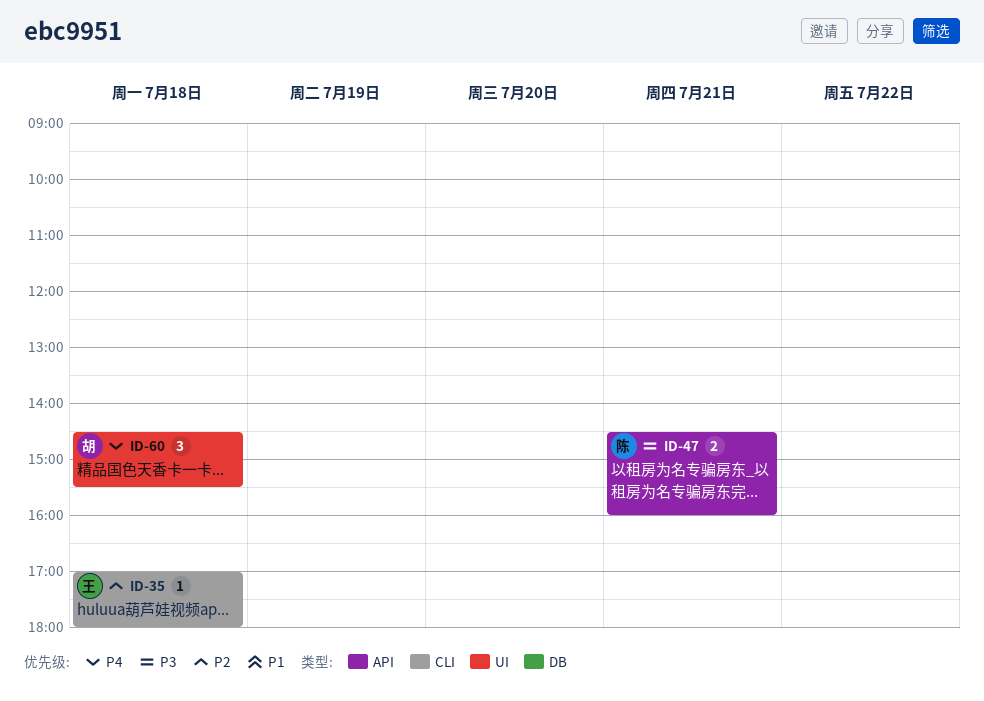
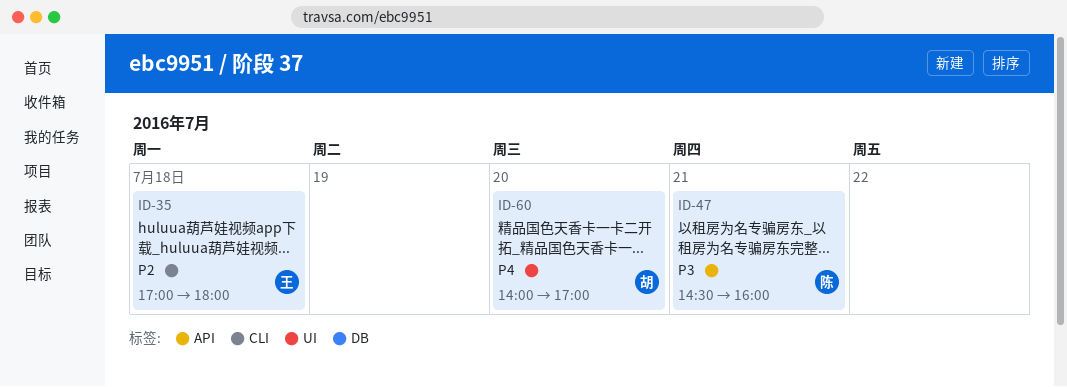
ID-60, day: Jul 18 -> Jul 20
ID-60, begins: 14:30 -> 14:00
ID-60, ends: 15:30 -> 17:00

